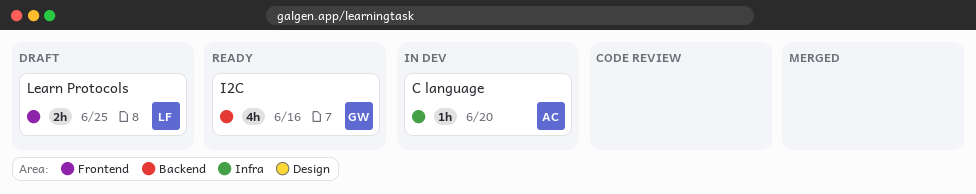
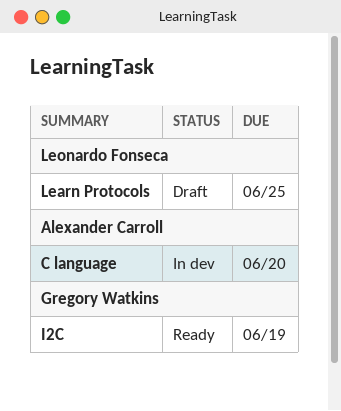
I2C, due: Jun 16 -> Jun 19

